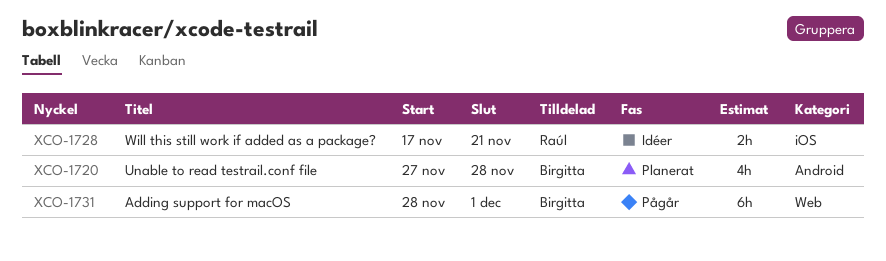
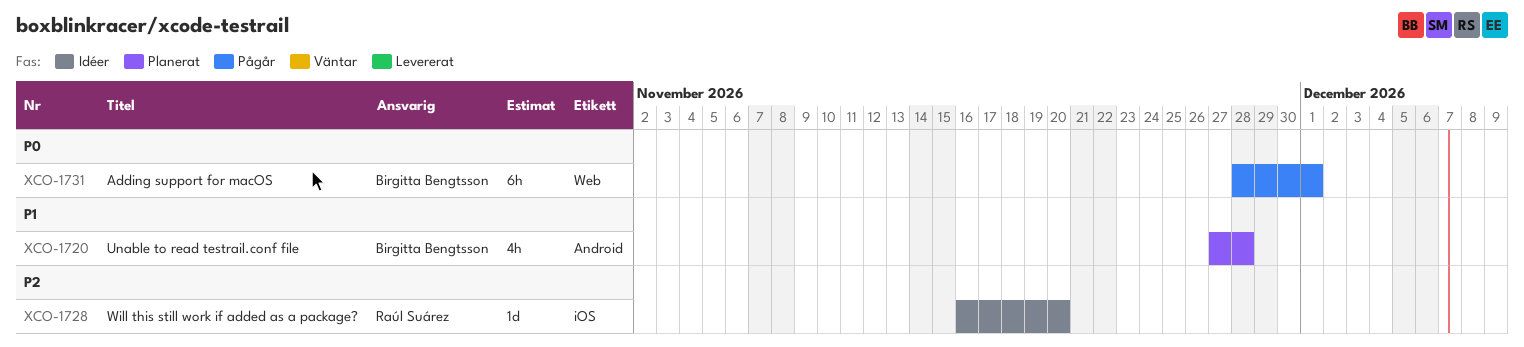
XCO-1728, estimate: 2h -> 1d
XCO-1728, start: Nov 17 -> Nov 16
XCO-1728, due: Nov 21 -> Nov 20

